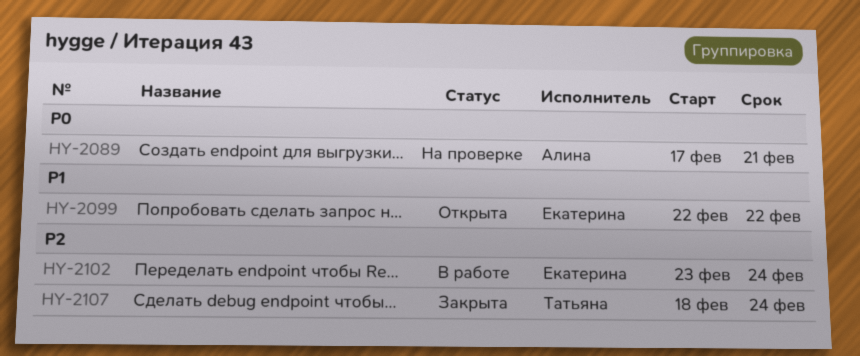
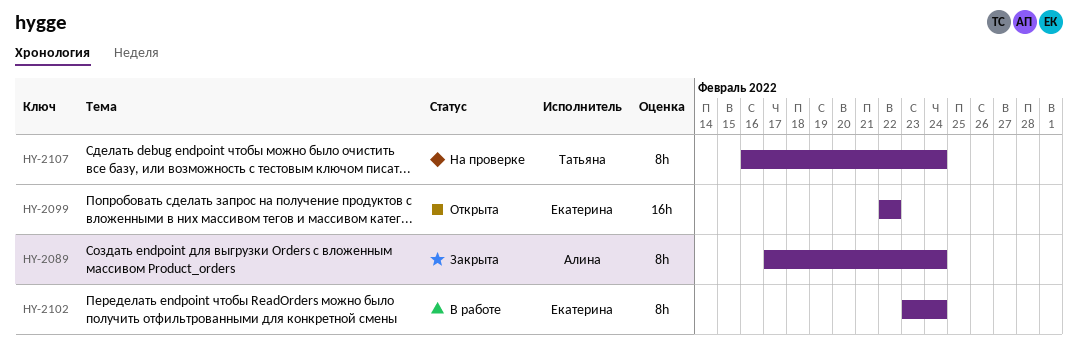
HY-2089, status: На проверке -> Закрыта
HY-2089, due: Feb 21 -> Feb 24
HY-2107, status: Закрыта -> На проверке
HY-2107, start: Feb 18 -> Feb 16

